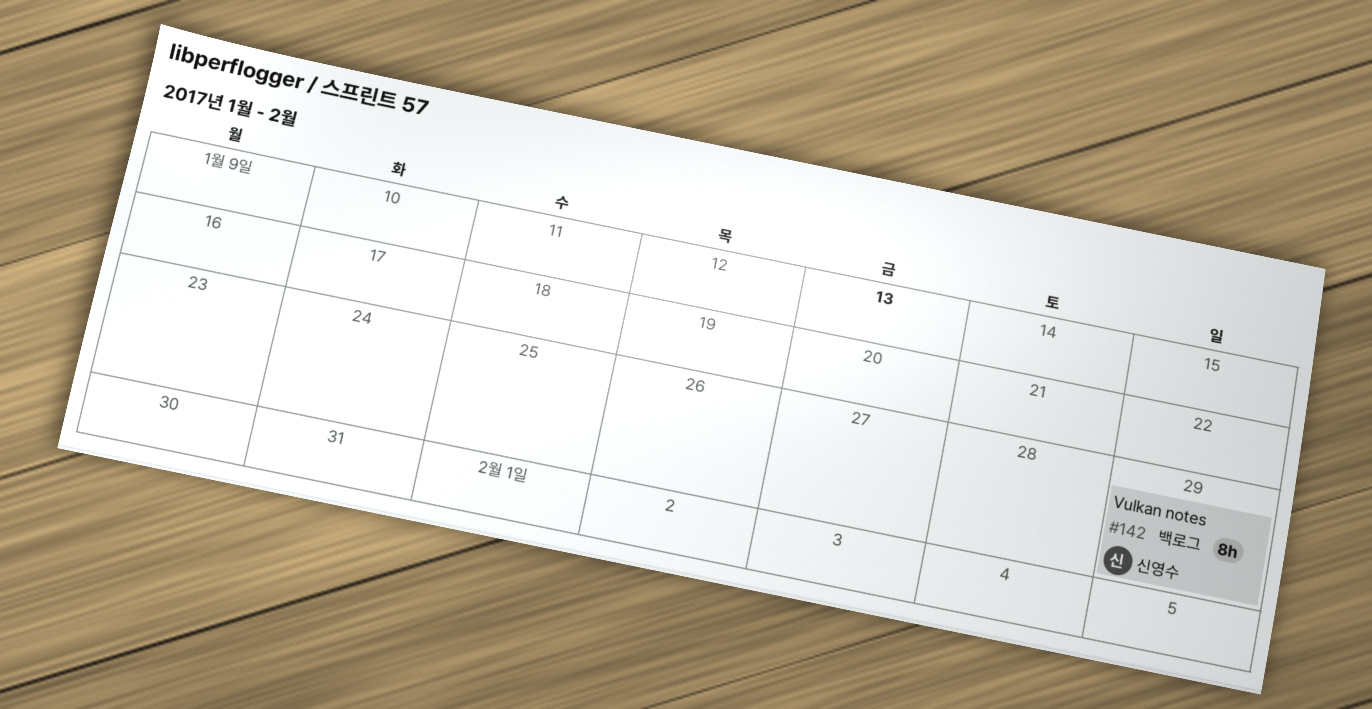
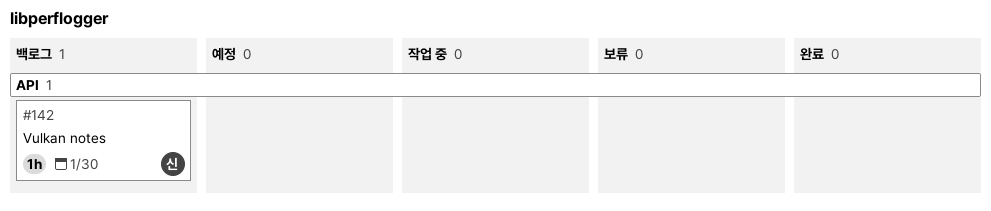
#142, estimate: 8h -> 1h
#142, due: Jan 29 -> Jan 30

